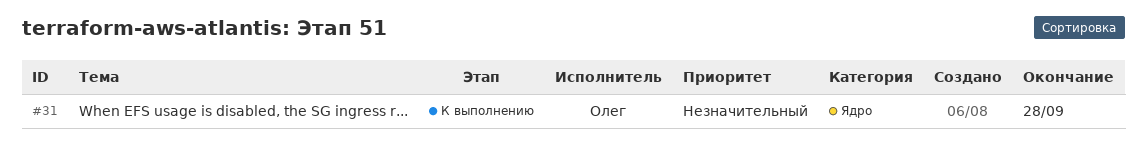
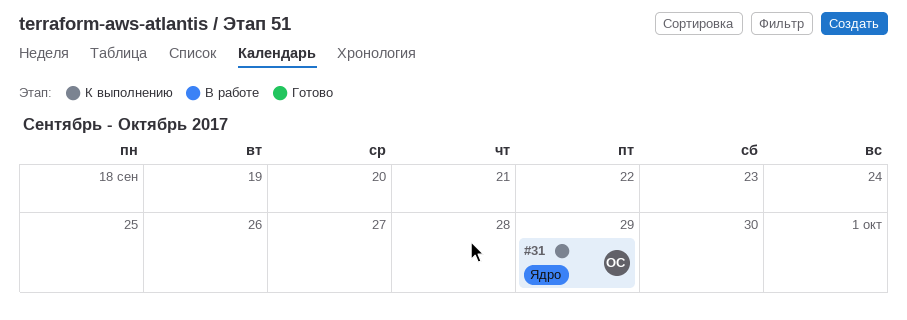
#31, due: Sep 28 -> Sep 29

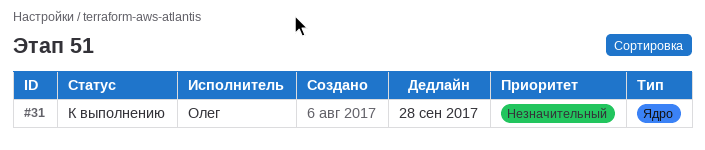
#31, due: Sep 29 -> Sep 28

